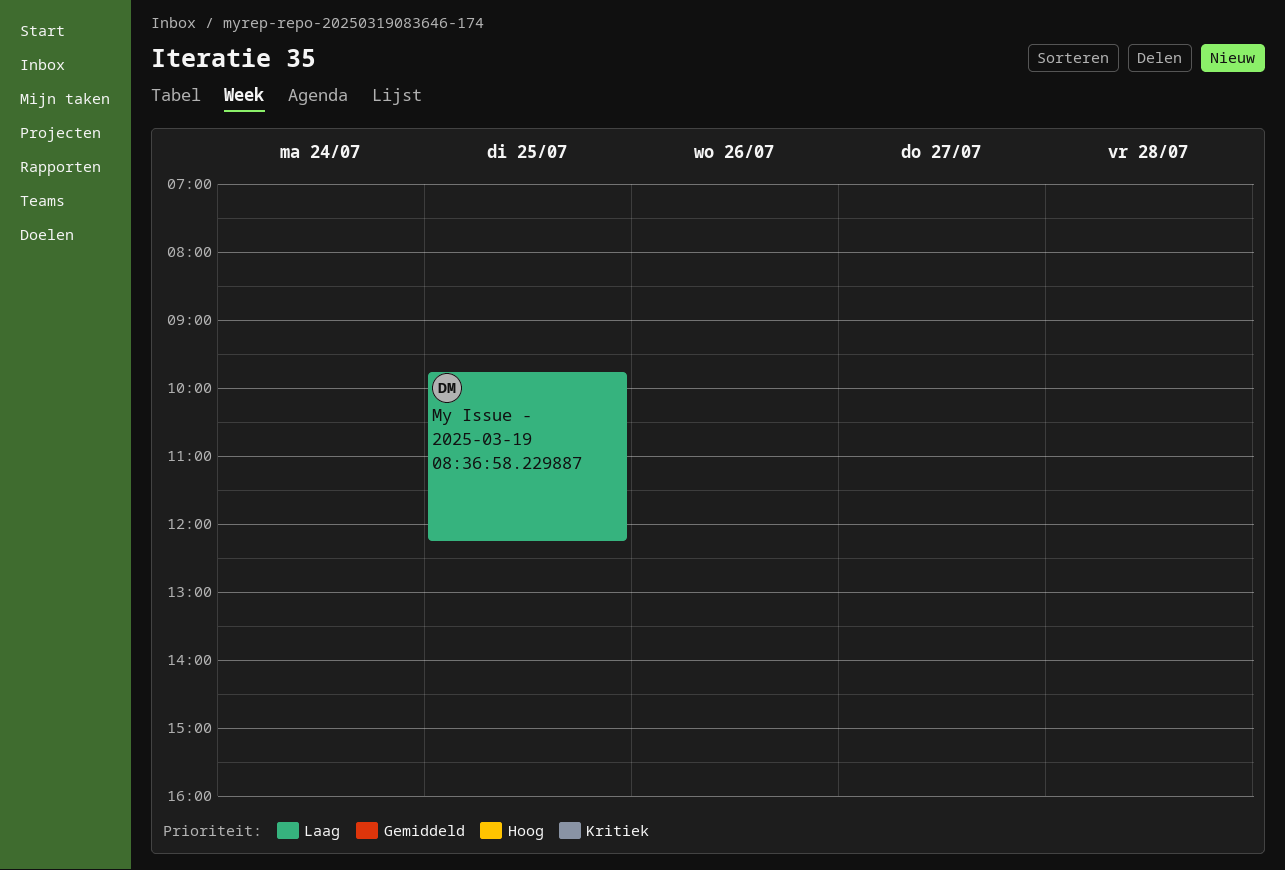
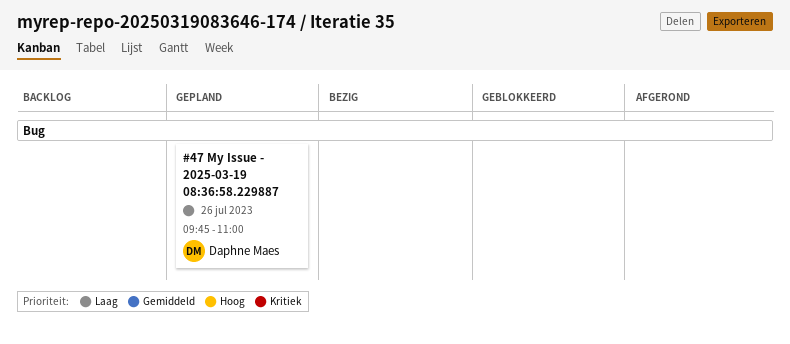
My Issue - 2025-03-19 08:36:58.229887, day: Jul 25 -> Jul 26
My Issue - 2025-03-19 08:36:58.229887, ends: 12:15 -> 11:00

